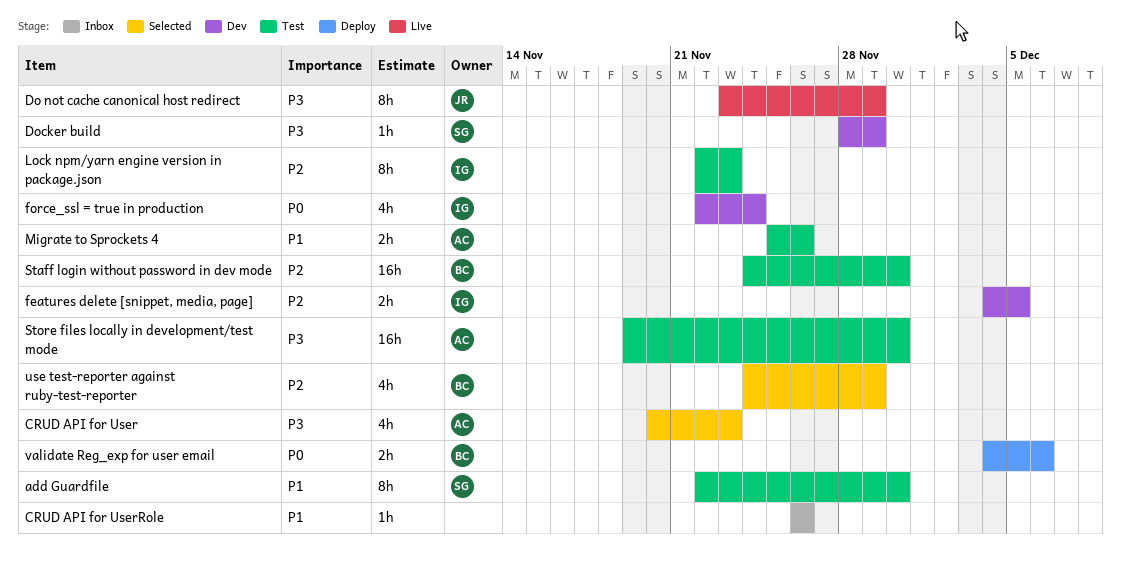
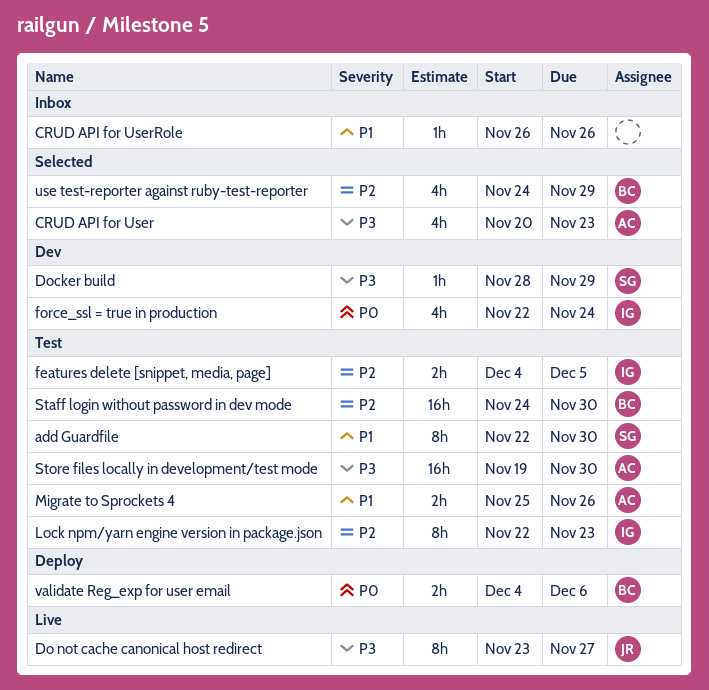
Do not cache canonical host redirect, due: Nov 29 -> Nov 27
features delete [snippet, media, page], status: Dev -> Test

